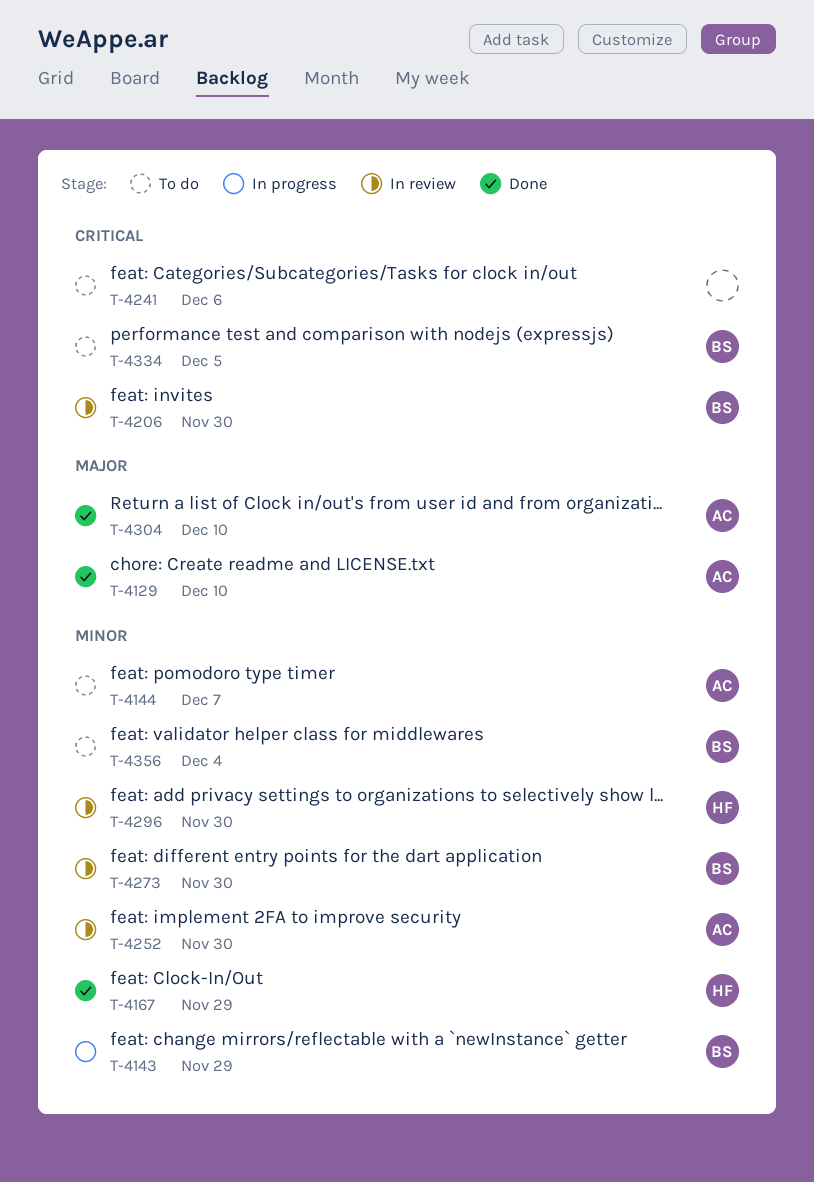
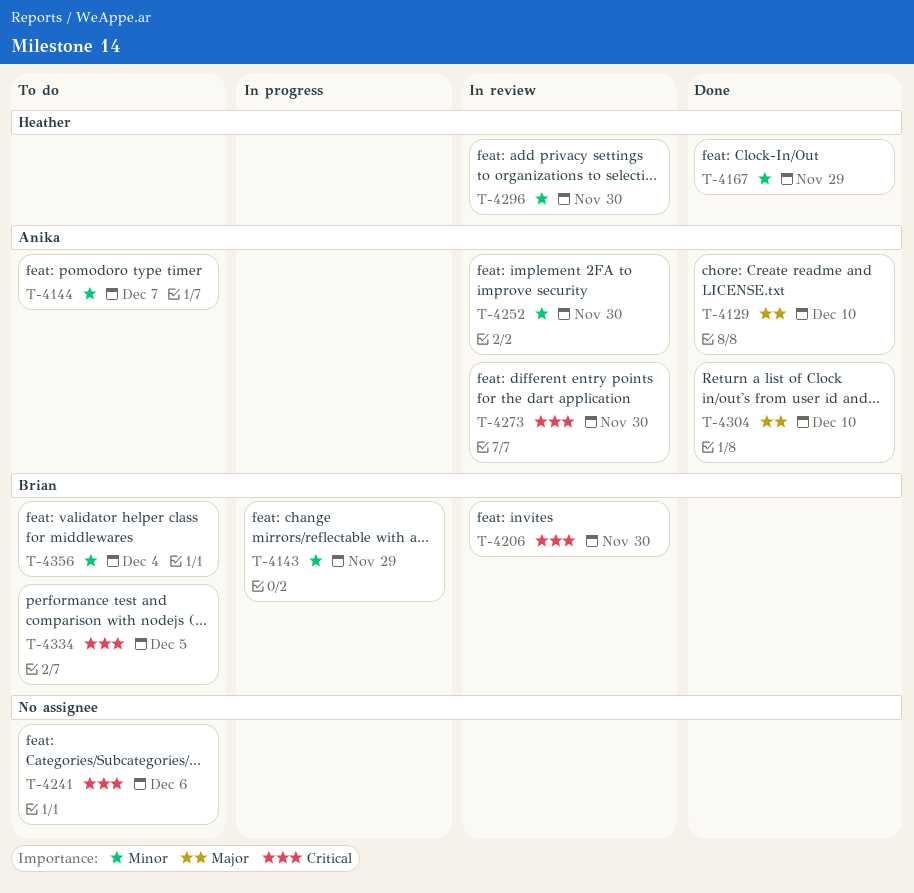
T-4273, owner: Brian -> Anika
T-4273, priority: Minor -> Critical

